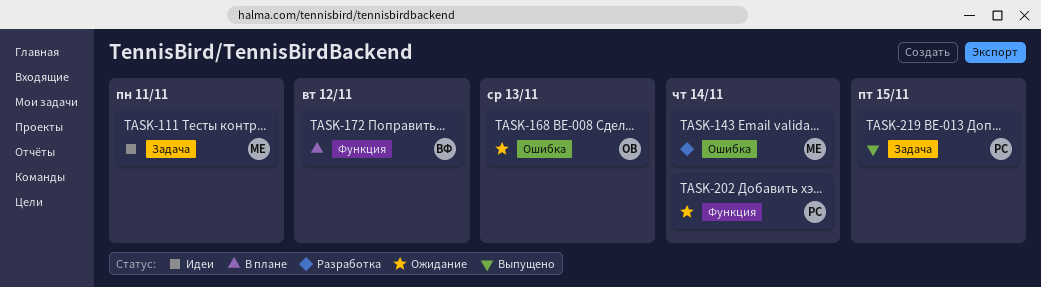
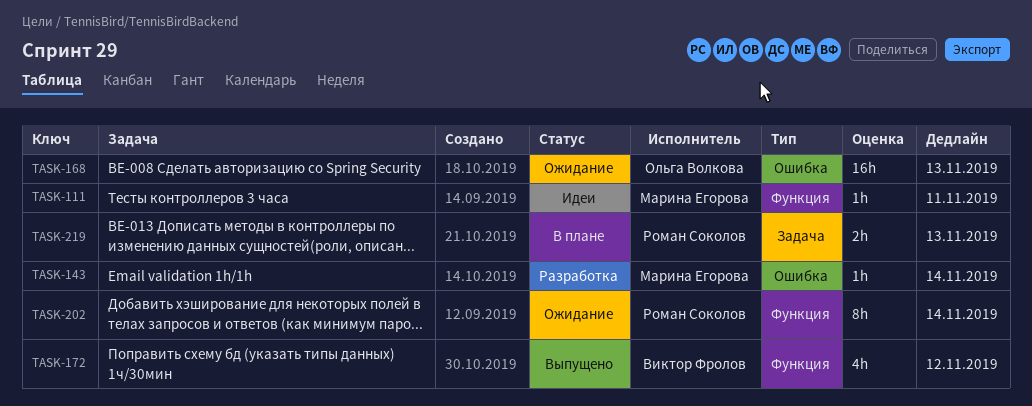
TASK-111, label: Задача -> Функция
TASK-172, status: В плане -> Выпущено
TASK-219, status: Выпущено -> В плане
TASK-219, due: Nov 15 -> Nov 13

